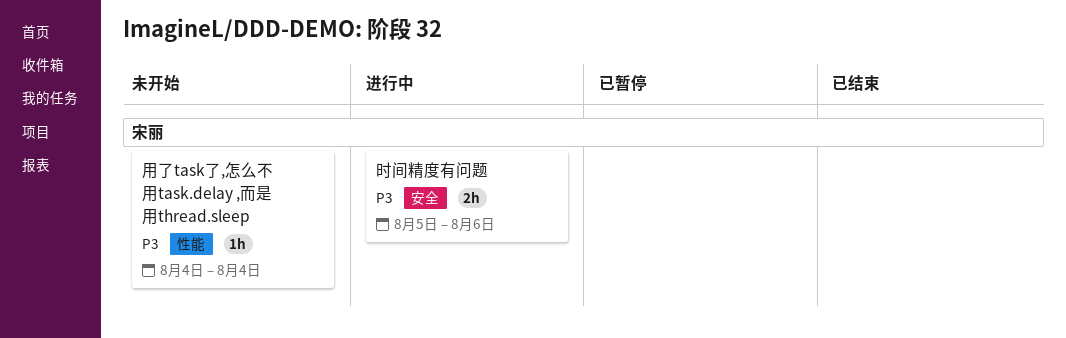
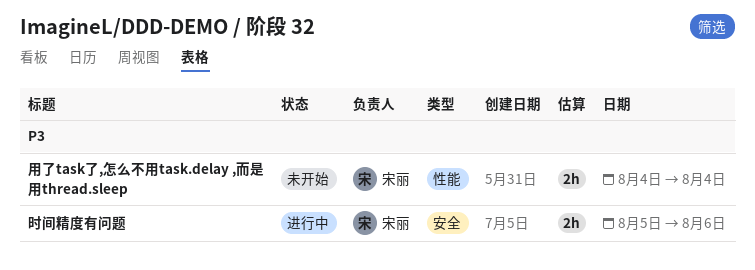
用了task了,怎么不用task.delay ,而是用thread.sleep, estimate: 1h -> 2h

